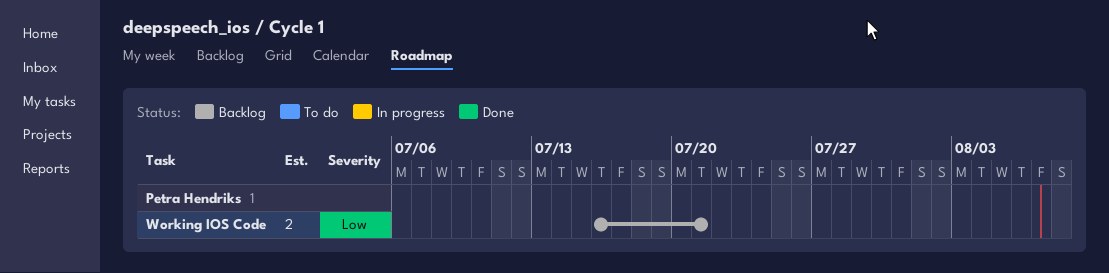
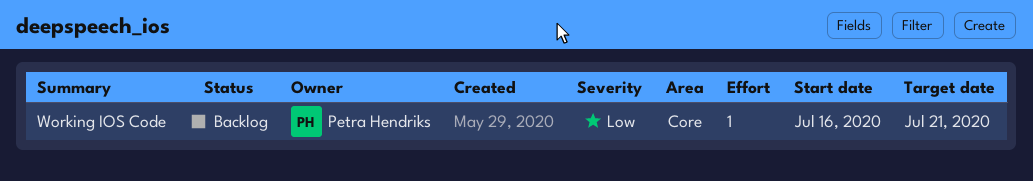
Working IOS Code, estimate: 2 -> 1

